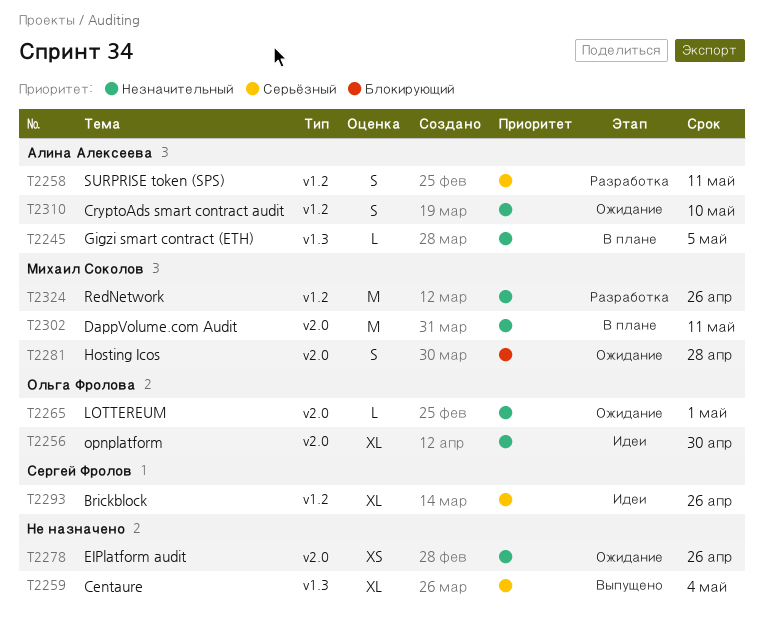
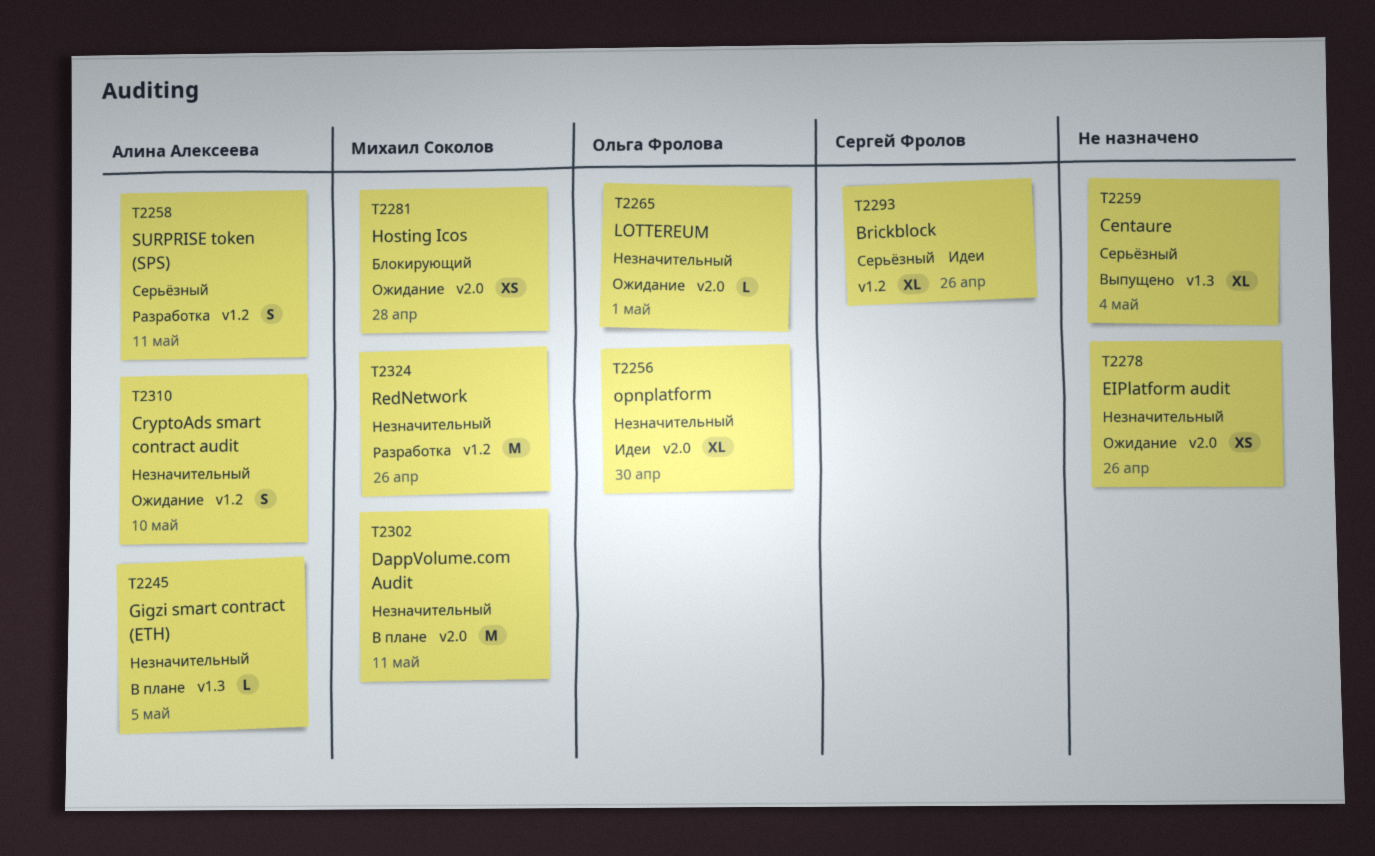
T2281, estimate: S -> XS

